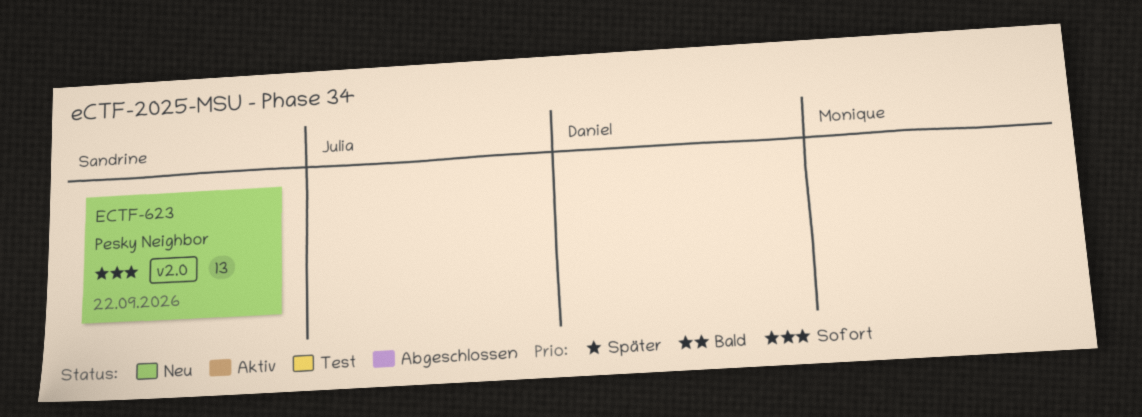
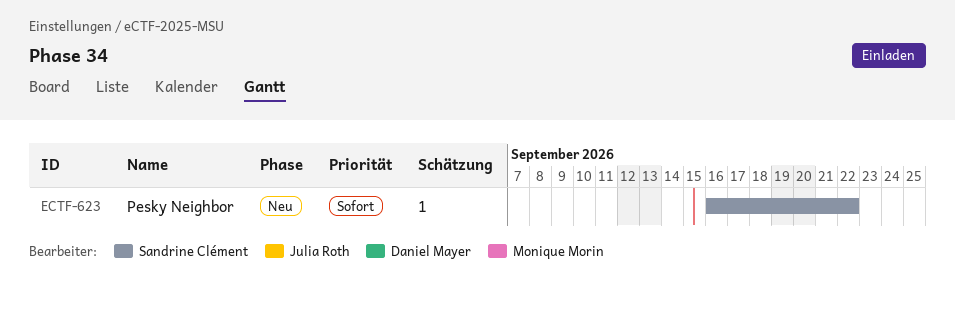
ECTF-623, estimate: 13 -> 1

